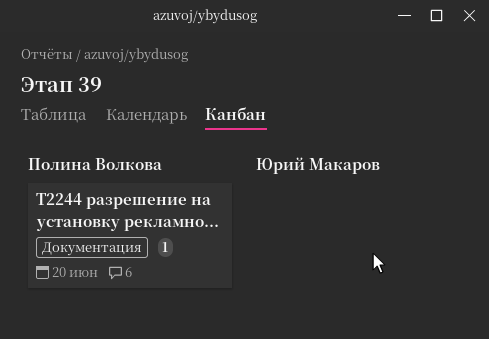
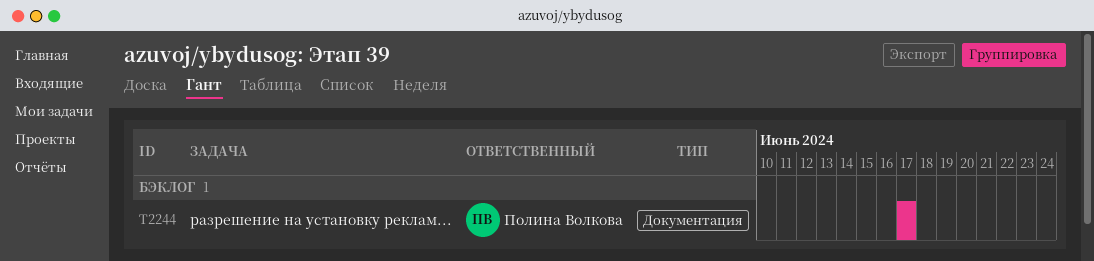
T2244, due: Jun 20 -> Jun 17

